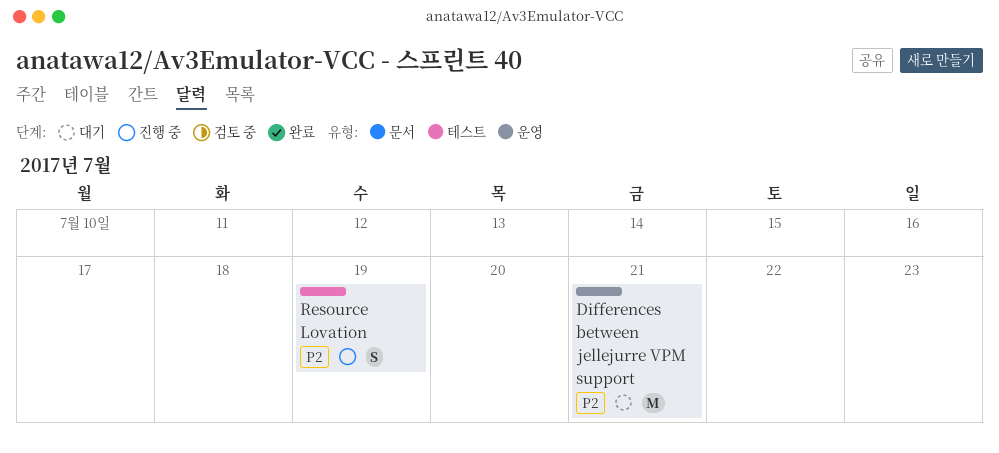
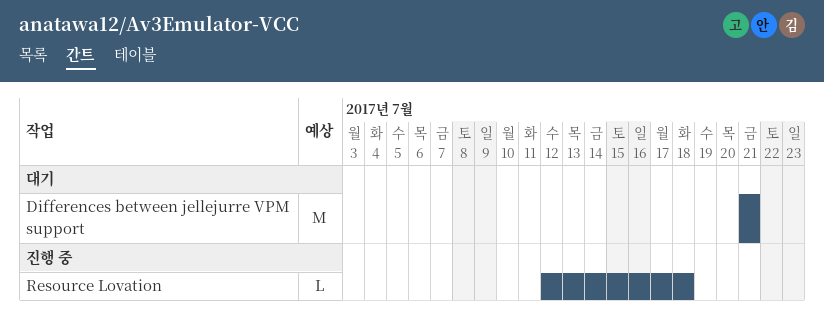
Resource Lovation, estimate: S -> L
Resource Lovation, due: Jul 19 -> Jul 18

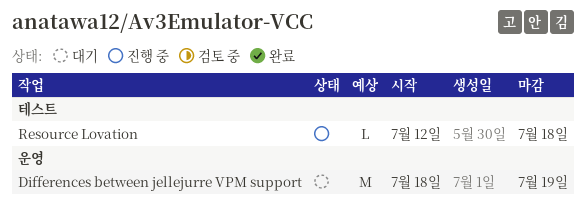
Differences between jellejurre VPM support, start: Jul 21 -> Jul 18
Differences between jellejurre VPM support, due: Jul 21 -> Jul 19

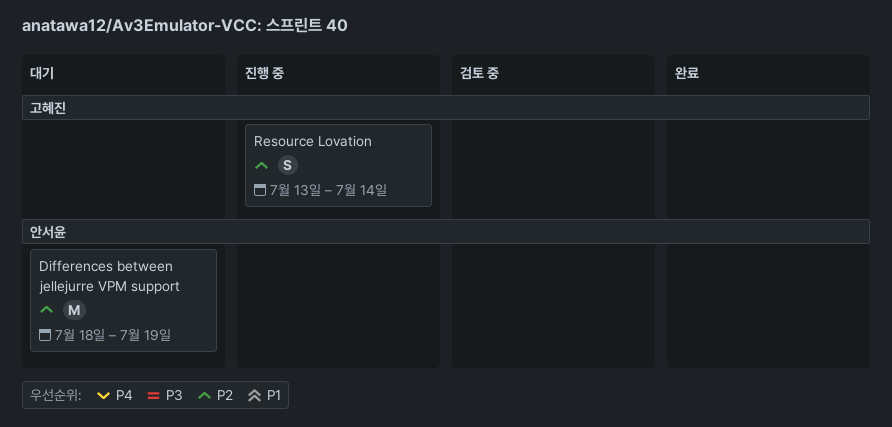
Resource Lovation, estimate: L -> S
Resource Lovation, start: Jul 12 -> Jul 13
Resource Lovation, due: Jul 18 -> Jul 14

